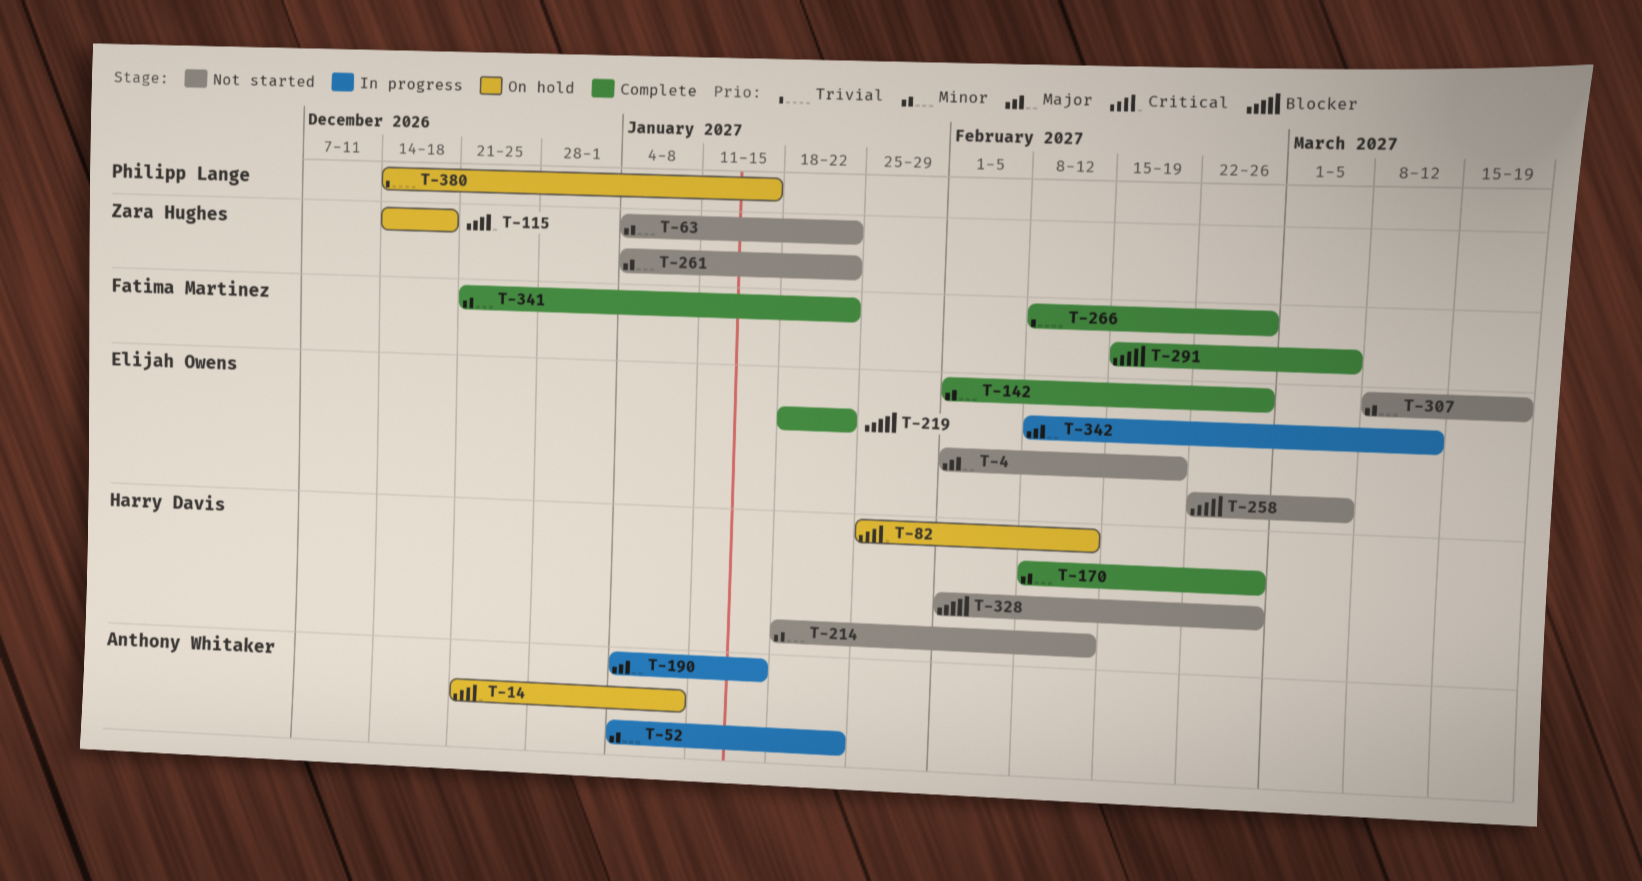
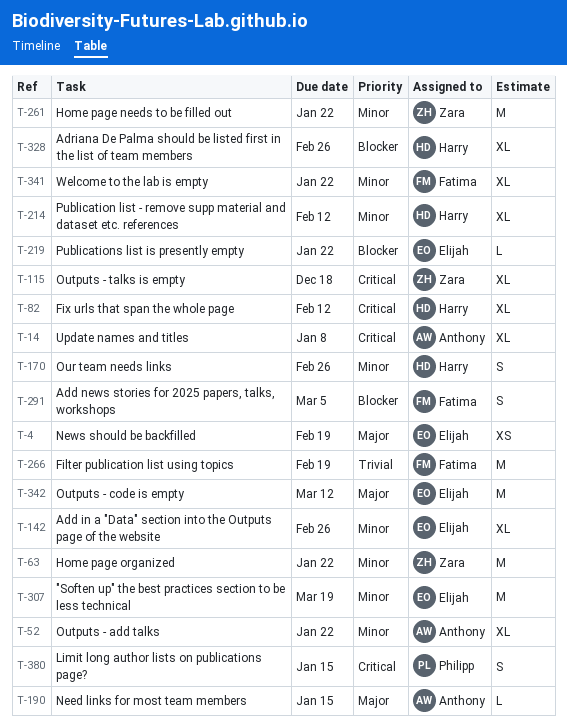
T-258: present -> none
T-266, due: Feb 26 -> Feb 19
T-380, priority: Trivial -> Critical

